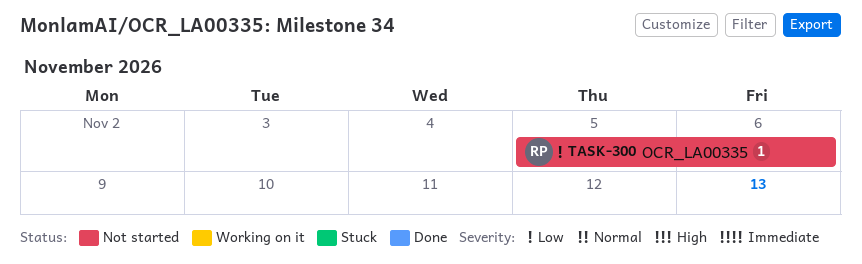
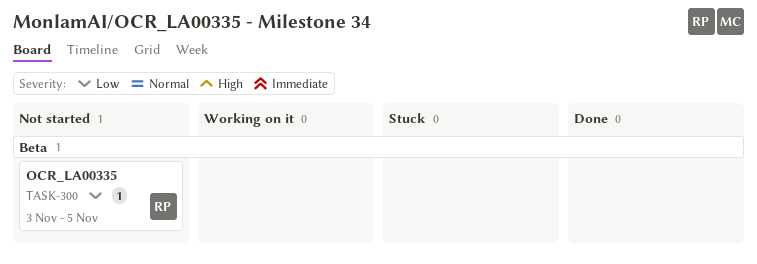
TASK-300, start: Nov 5 -> Nov 3
TASK-300, due: Nov 6 -> Nov 5

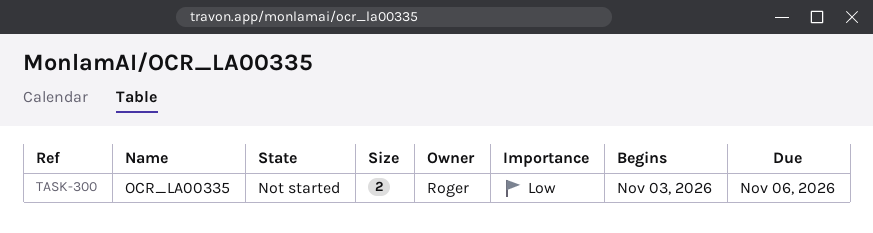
TASK-300, estimate: 1 -> 2
TASK-300, due: Nov 5 -> Nov 6

